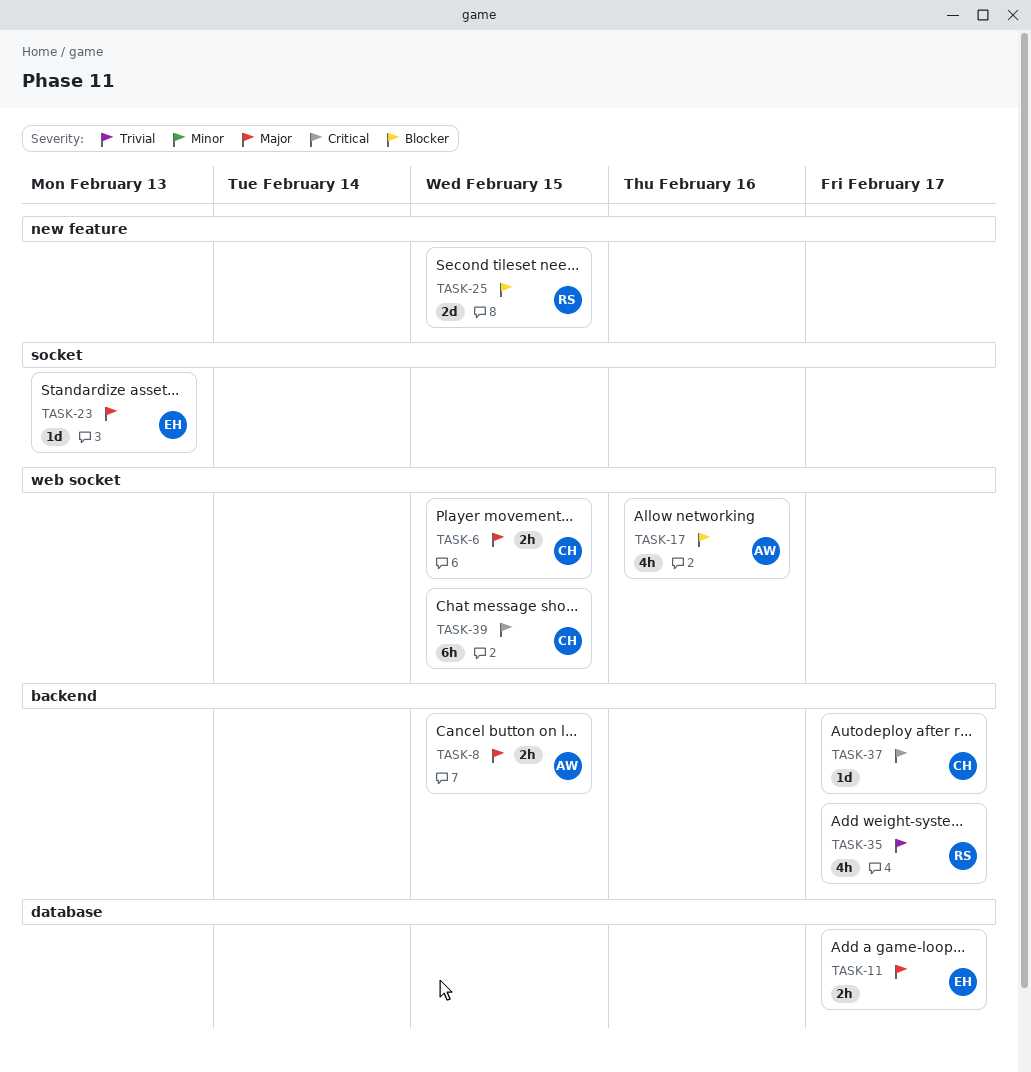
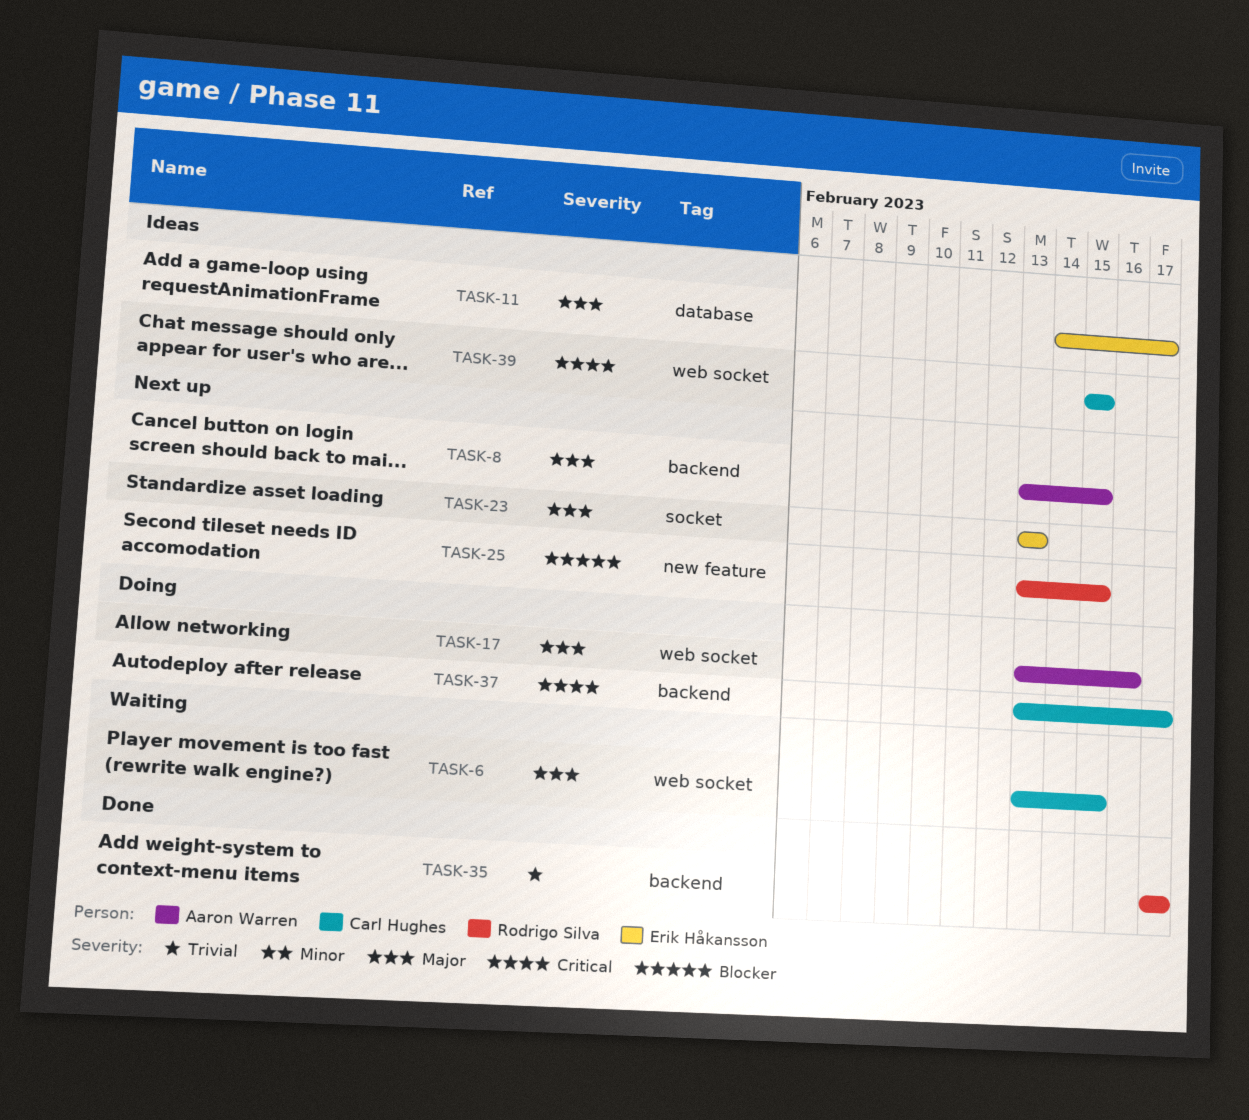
TASK-17, priority: Blocker -> Major

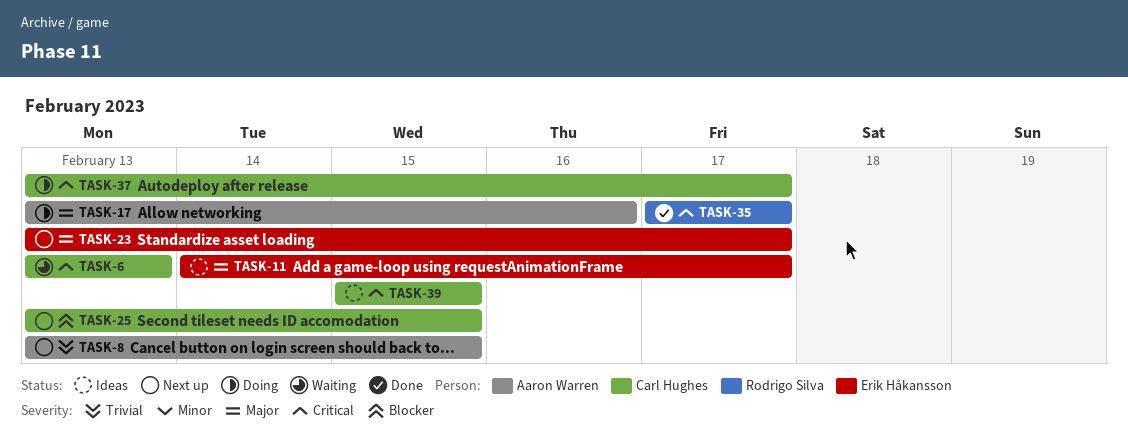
TASK-6, priority: Major -> Critical
TASK-6, due: Feb 15 -> Feb 13
TASK-8, priority: Major -> Trivial
TASK-23, due: Feb 13 -> Feb 17
TASK-25, owner: Rodrigo Silva -> Carl Hughes
TASK-35, priority: Trivial -> Critical

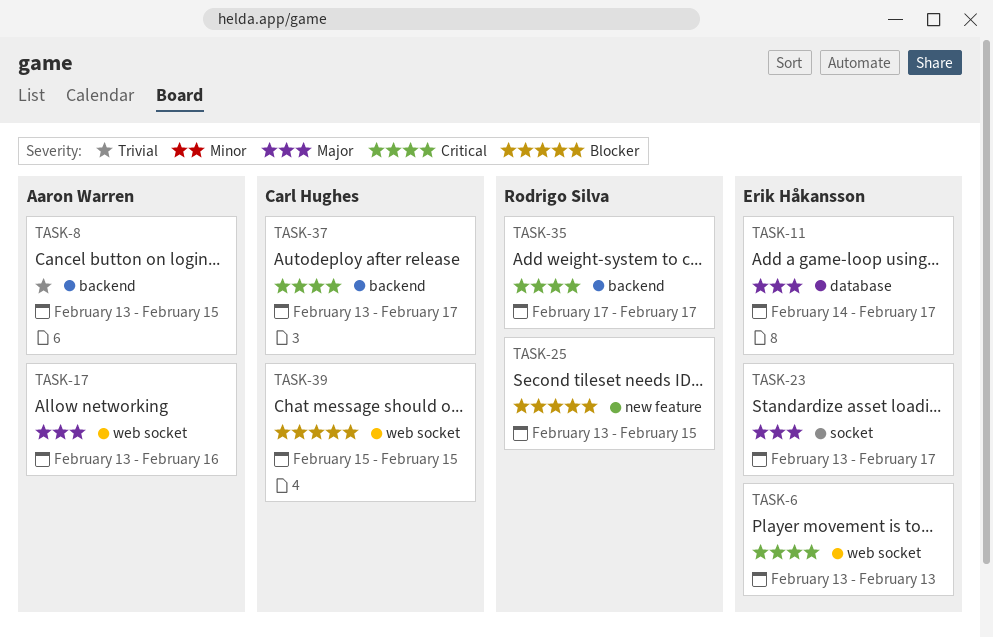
TASK-6, owner: Carl Hughes -> Erik Håkansson
TASK-25, owner: Carl Hughes -> Rodrigo Silva
TASK-39, priority: Critical -> Blocker

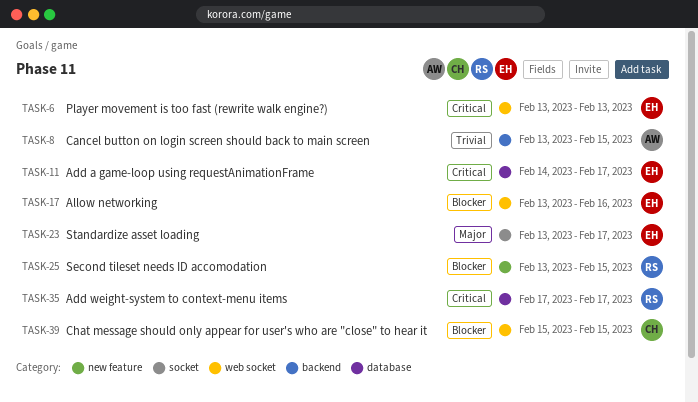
TASK-11, priority: Major -> Critical
TASK-17, owner: Aaron Warren -> Erik Håkansson
TASK-17, priority: Major -> Blocker
TASK-35, label: backend -> database
TASK-37: present -> none

